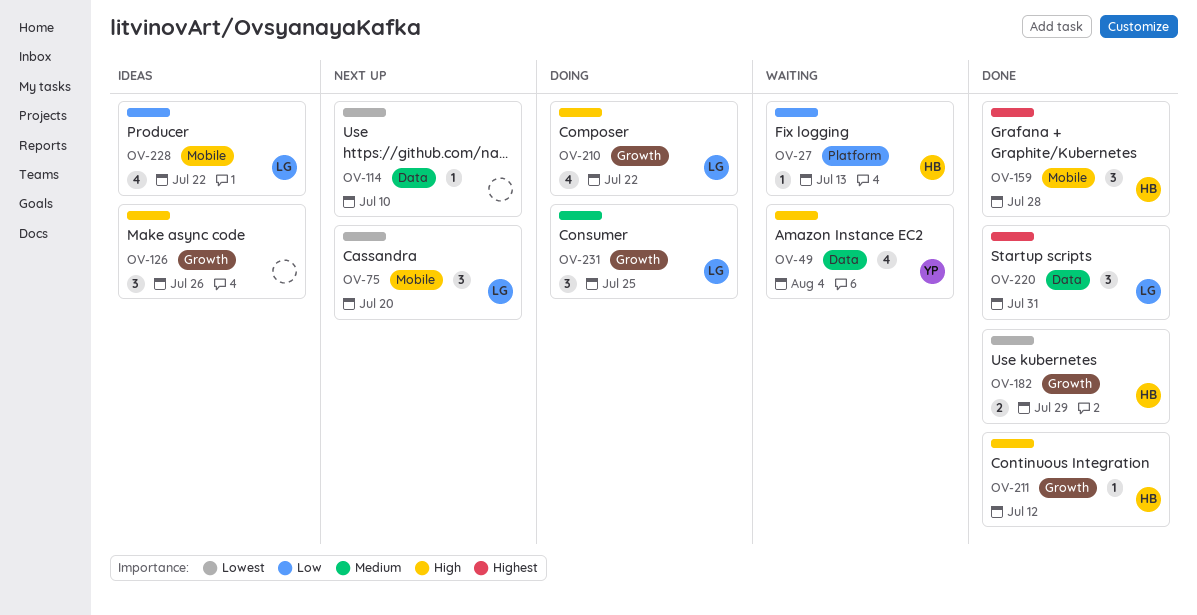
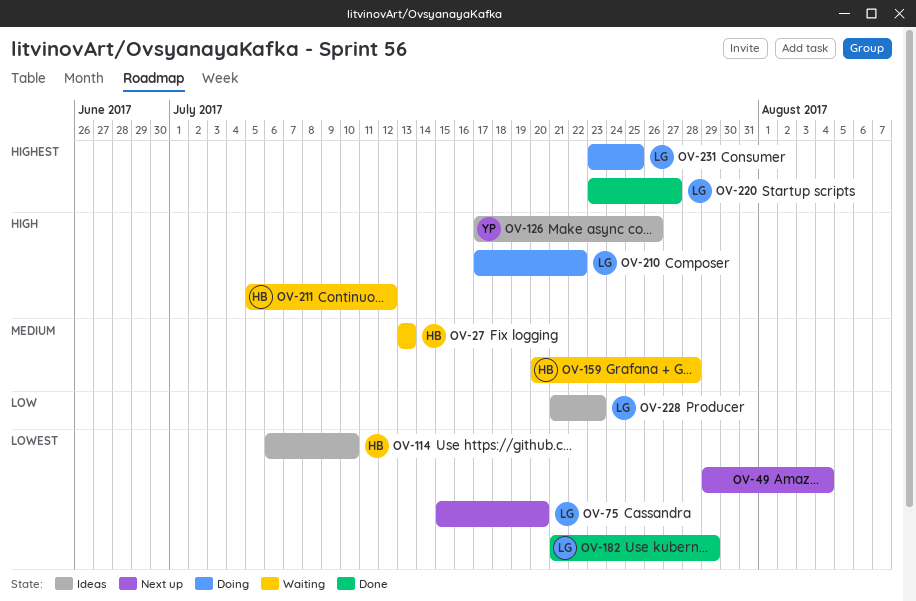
OV-27, priority: Low -> Medium
OV-49, status: Waiting -> Next up
OV-49, owner: YP -> none
OV-49, priority: High -> Lowest
OV-114, status: Next up -> Ideas
OV-114, owner: none -> HB
OV-126, owner: none -> YP
OV-159, status: Done -> Waiting
OV-159, priority: Highest -> Medium
OV-182, owner: HB -> LG
OV-211, status: Done -> Waiting
OV-220, due: Jul 31 -> Jul 27
OV-228, due: Jul 22 -> Jul 23
OV-231, priority: Medium -> Highest

